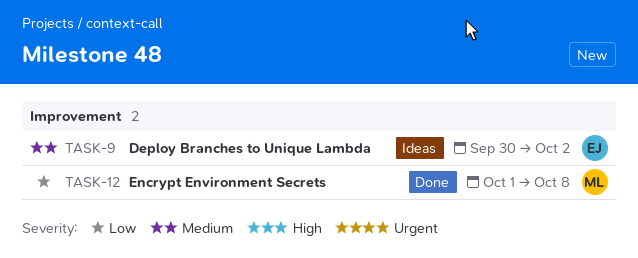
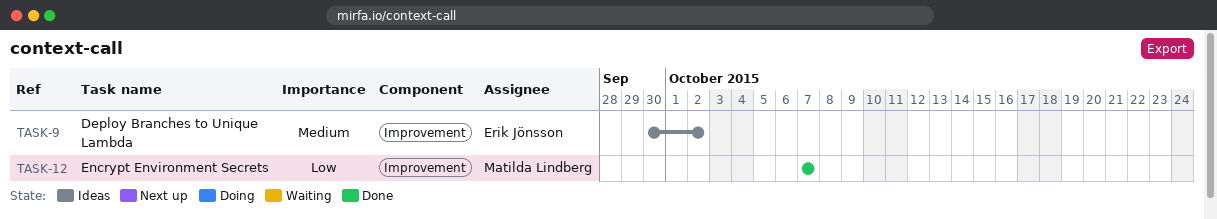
TASK-12, start: Oct 1 -> Oct 7
TASK-12, due: Oct 8 -> Oct 7

